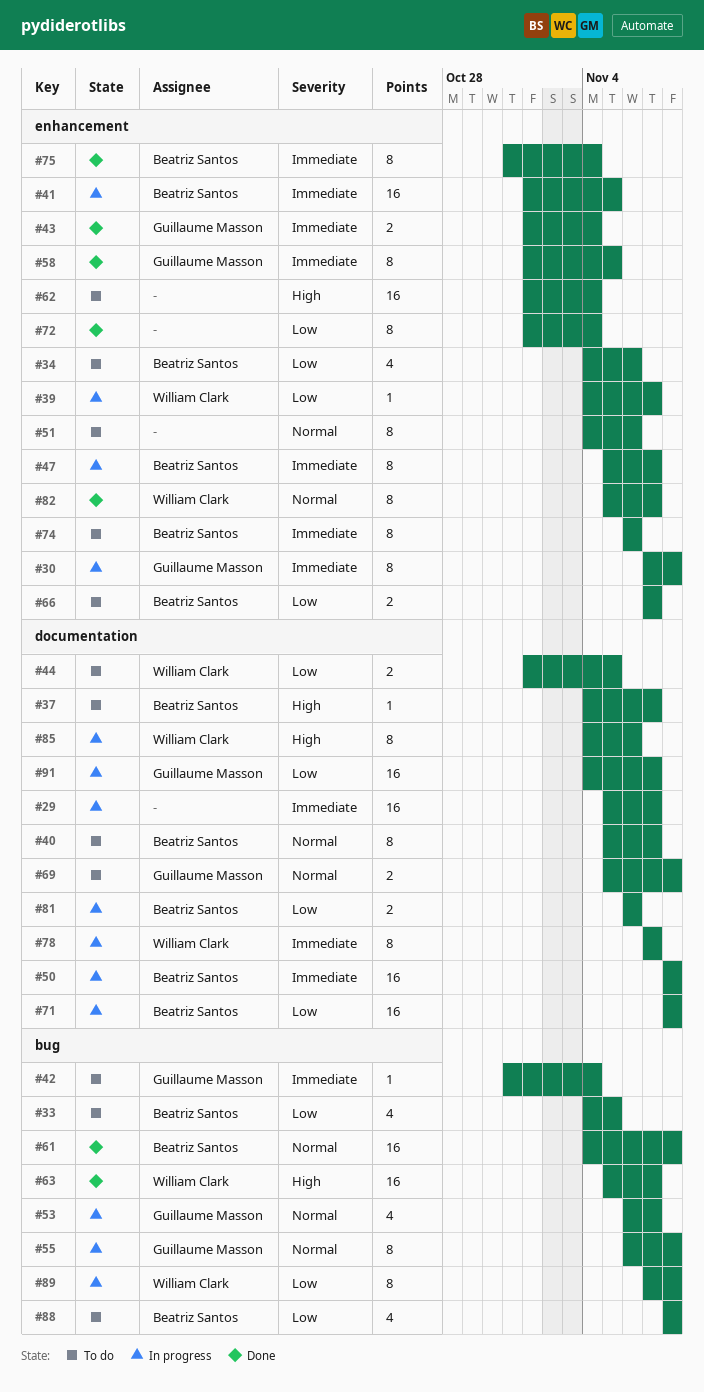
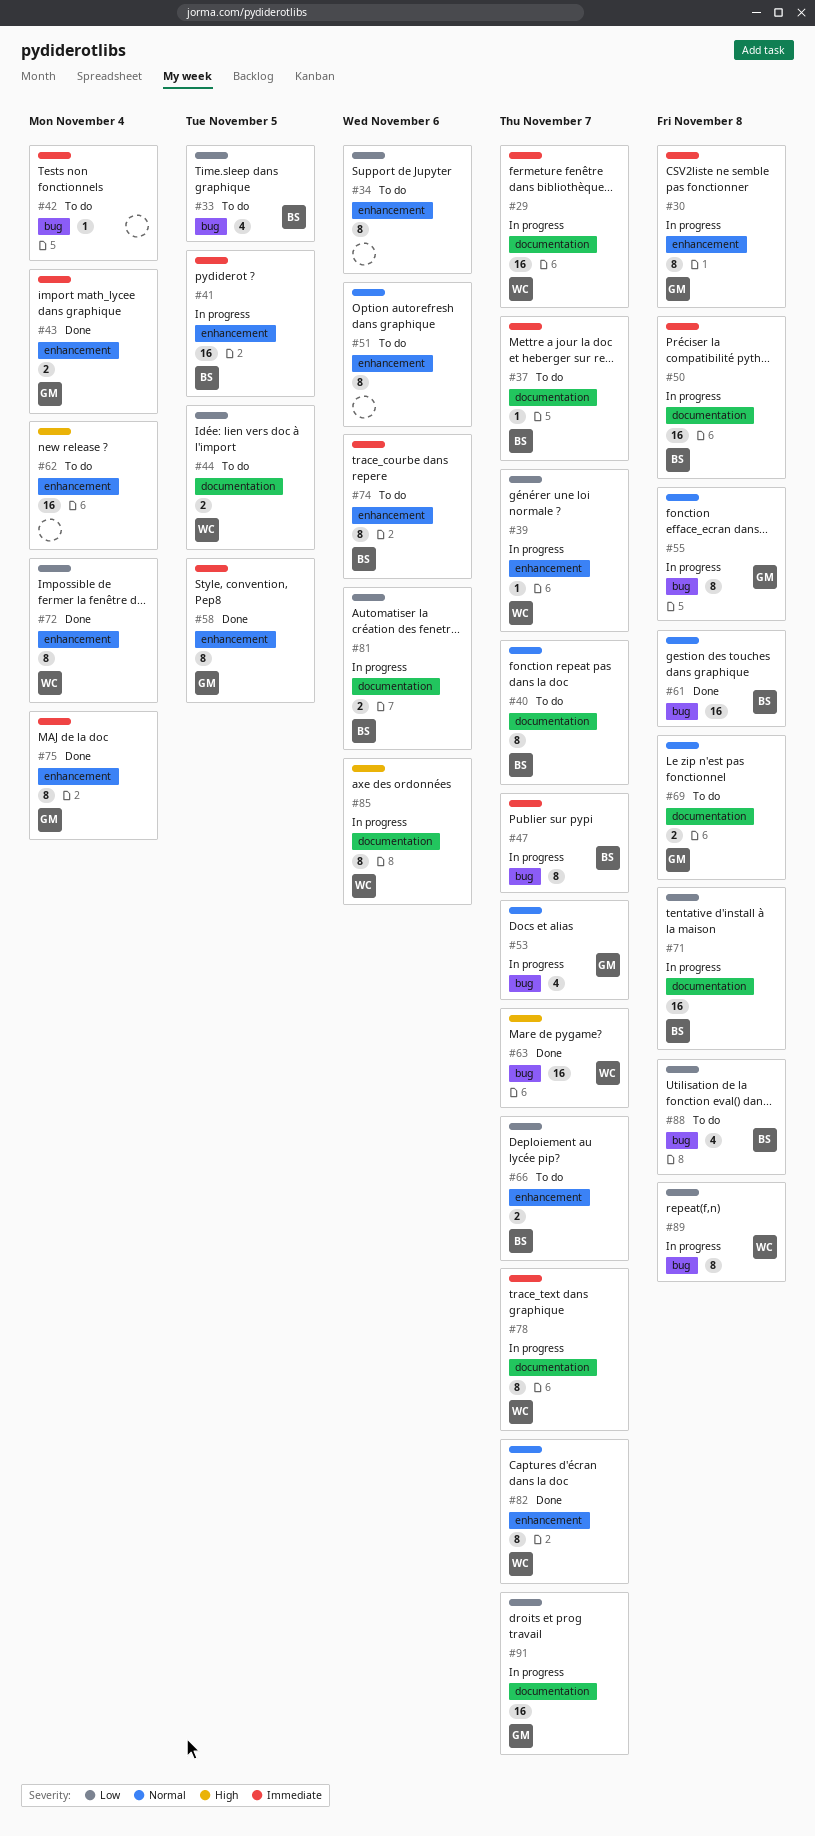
#29, owner: none -> William Clark
#34, owner: Beatriz Santos -> none
#34, estimate: 4 -> 8
#37, priority: High -> Immediate
#42, owner: Guillaume Masson -> none
#47, label: enhancement -> bug
#72, owner: none -> William Clark
#75, owner: Beatriz Santos -> Guillaume Masson

